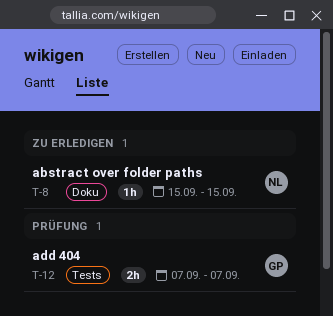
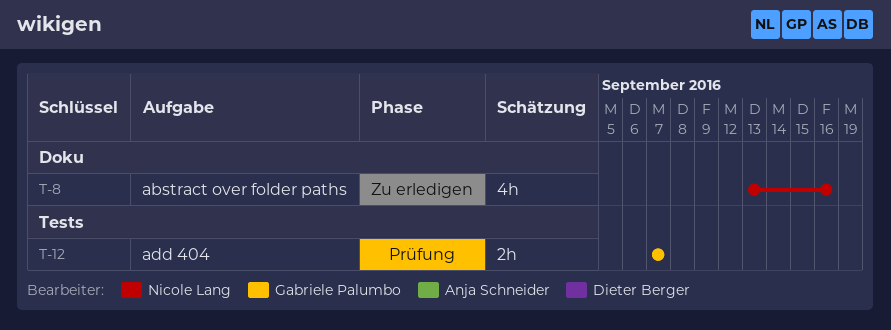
T-8, estimate: 1h -> 4h
T-8, start: Sep 15 -> Sep 13
T-8, due: Sep 15 -> Sep 16

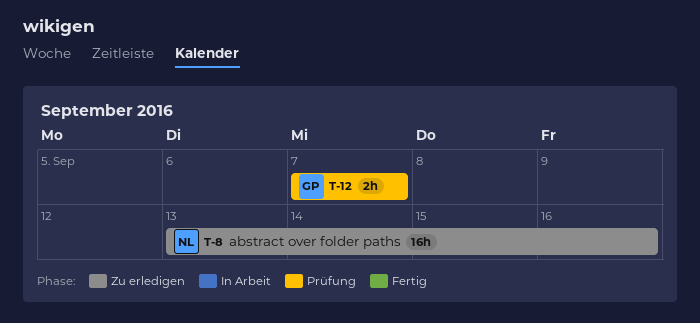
T-8, estimate: 4h -> 16h

